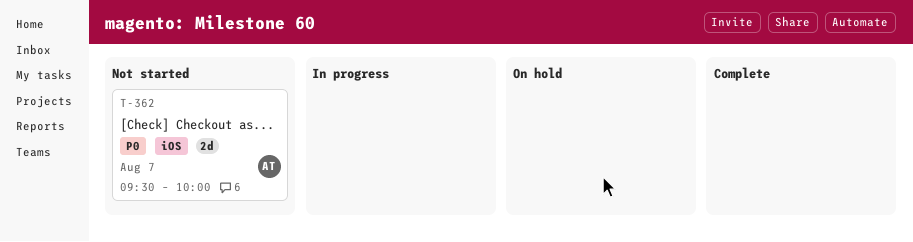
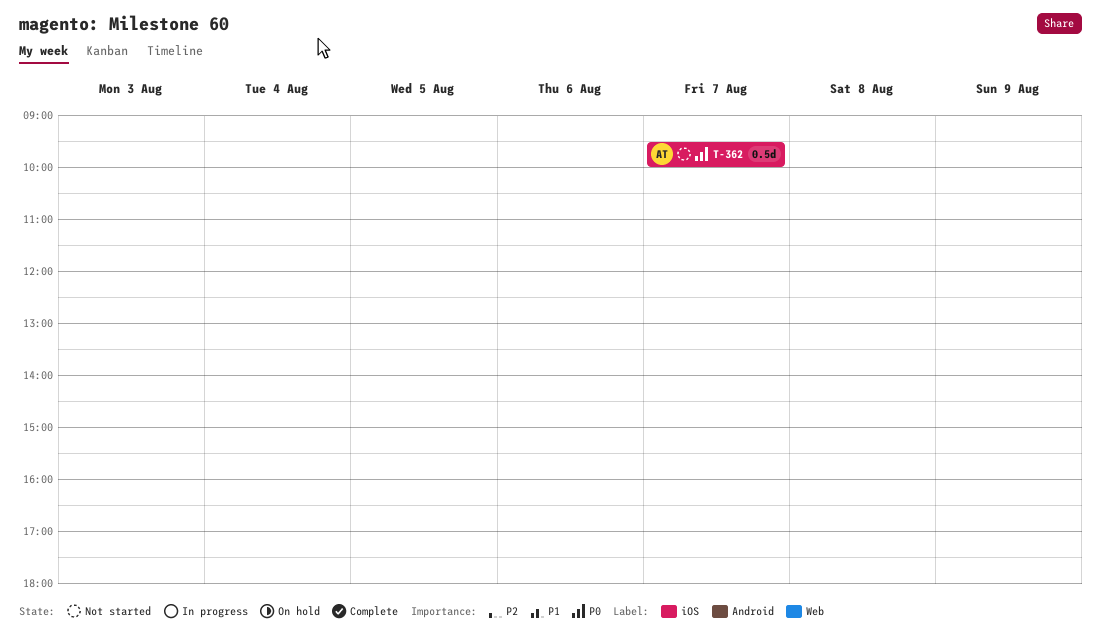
T-362, estimate: 2d -> 0.5d

